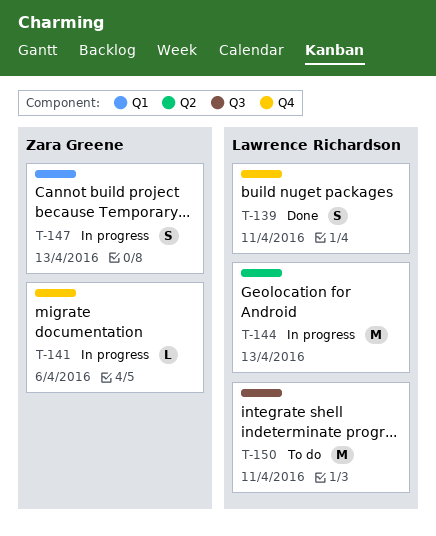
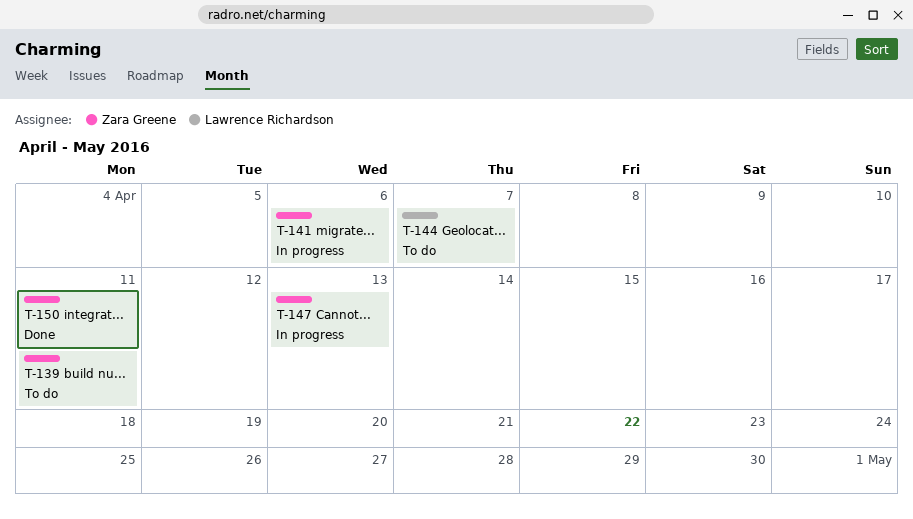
T-139, status: Done -> To do
T-139, owner: Lawrence Richardson -> Zara Greene
T-144, status: In progress -> To do
T-144, due: Apr 13 -> Apr 7
T-150, status: To do -> Done
T-150, owner: Lawrence Richardson -> Zara Greene

